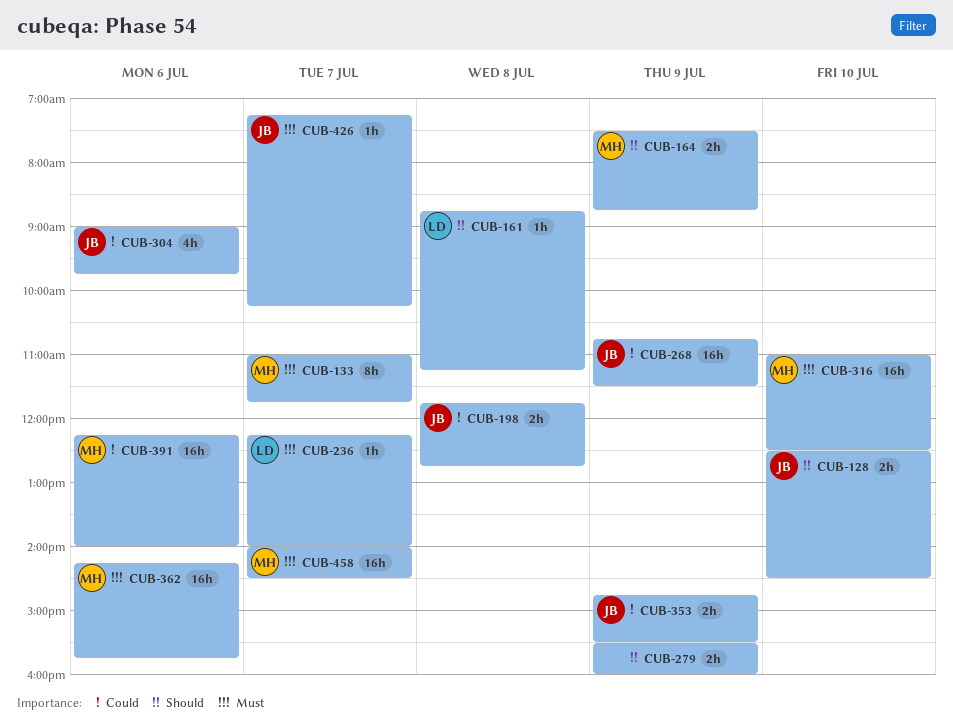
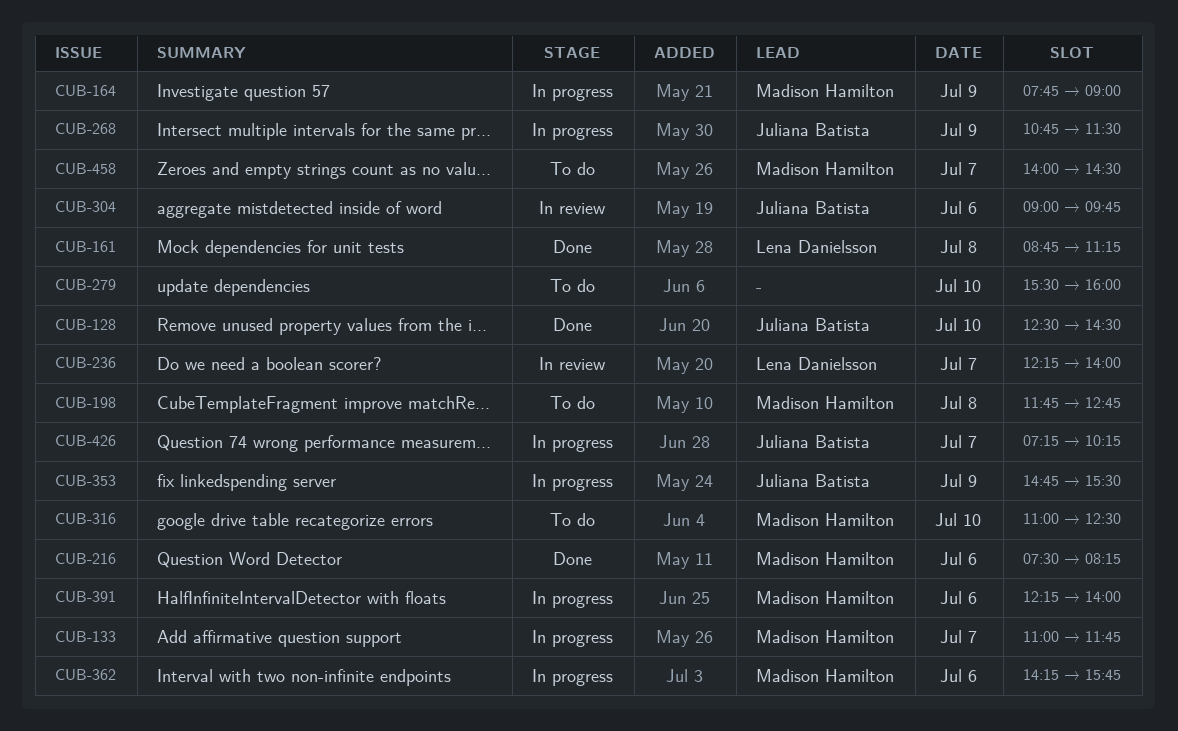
CUB-164, begins: 07:30 -> 07:45
CUB-164, ends: 08:45 -> 09:00
CUB-198, owner: Juliana Batista -> Madison Hamilton
CUB-216: none -> present
CUB-279, day: Jul 9 -> Jul 10

